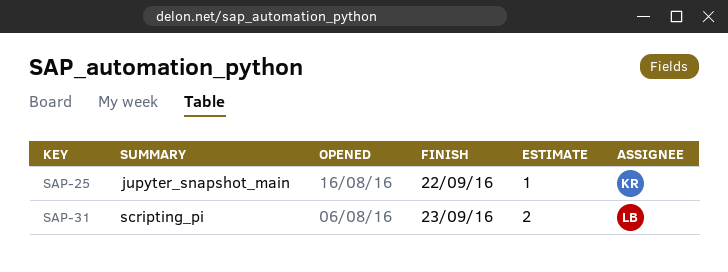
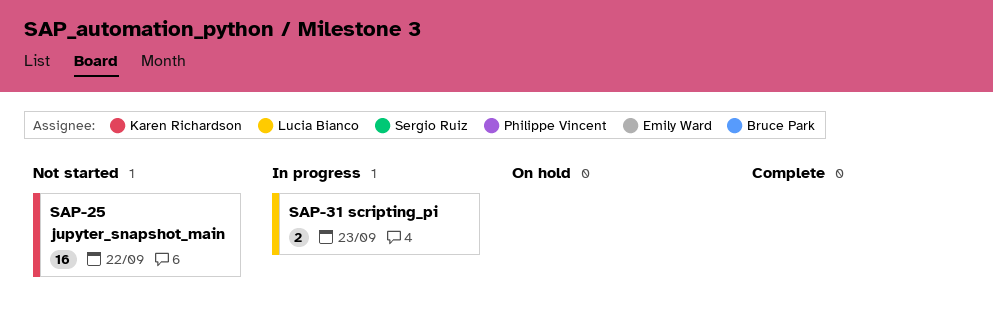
SAP-25, estimate: 1 -> 16

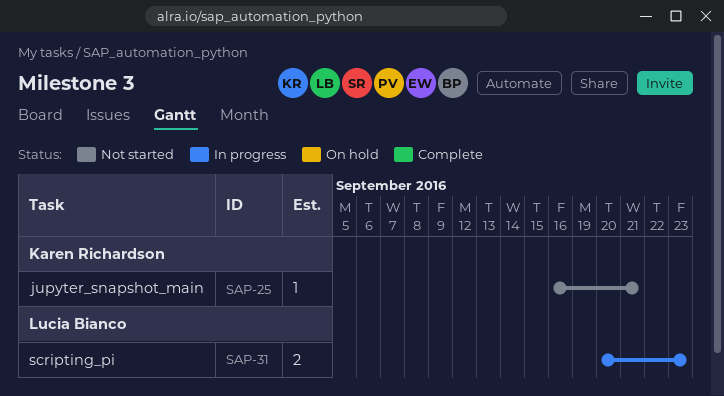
SAP-25, estimate: 16 -> 1
SAP-25, due: Sep 22 -> Sep 21

